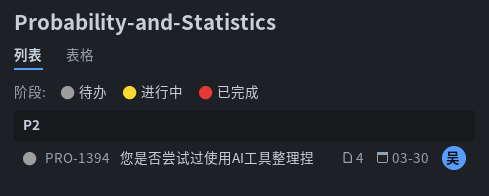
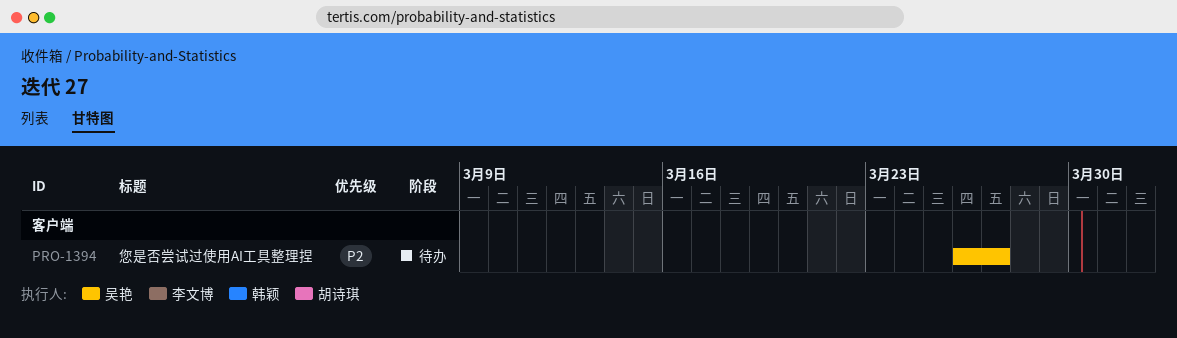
PRO-1394, due: Mar 30 -> Mar 27

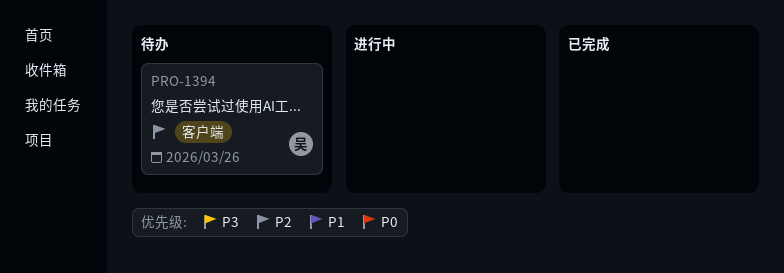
PRO-1394, due: Mar 27 -> Mar 26

